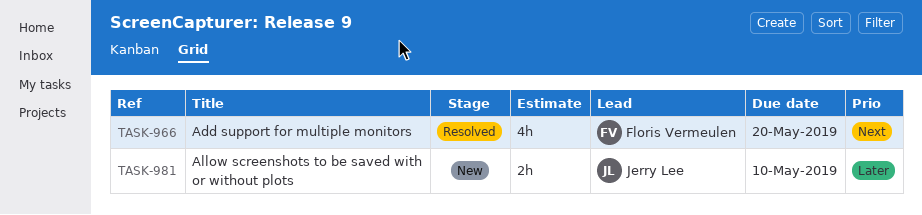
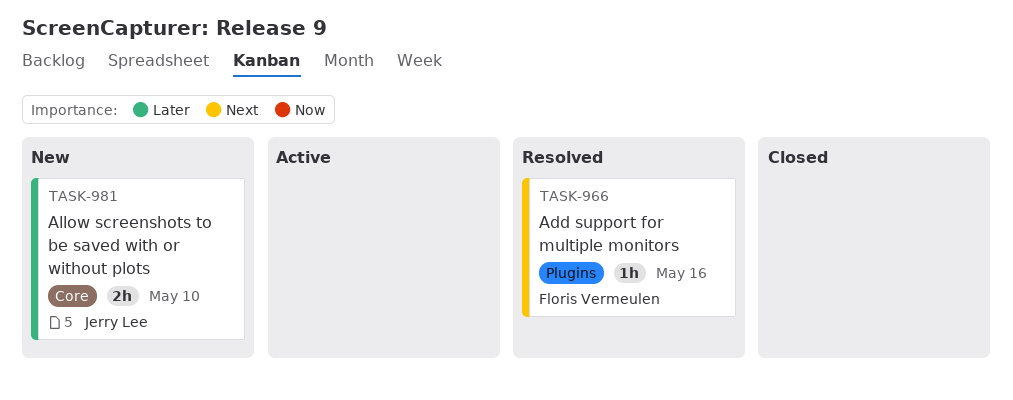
TASK-966, estimate: 4h -> 1h
TASK-966, due: May 20 -> May 16

